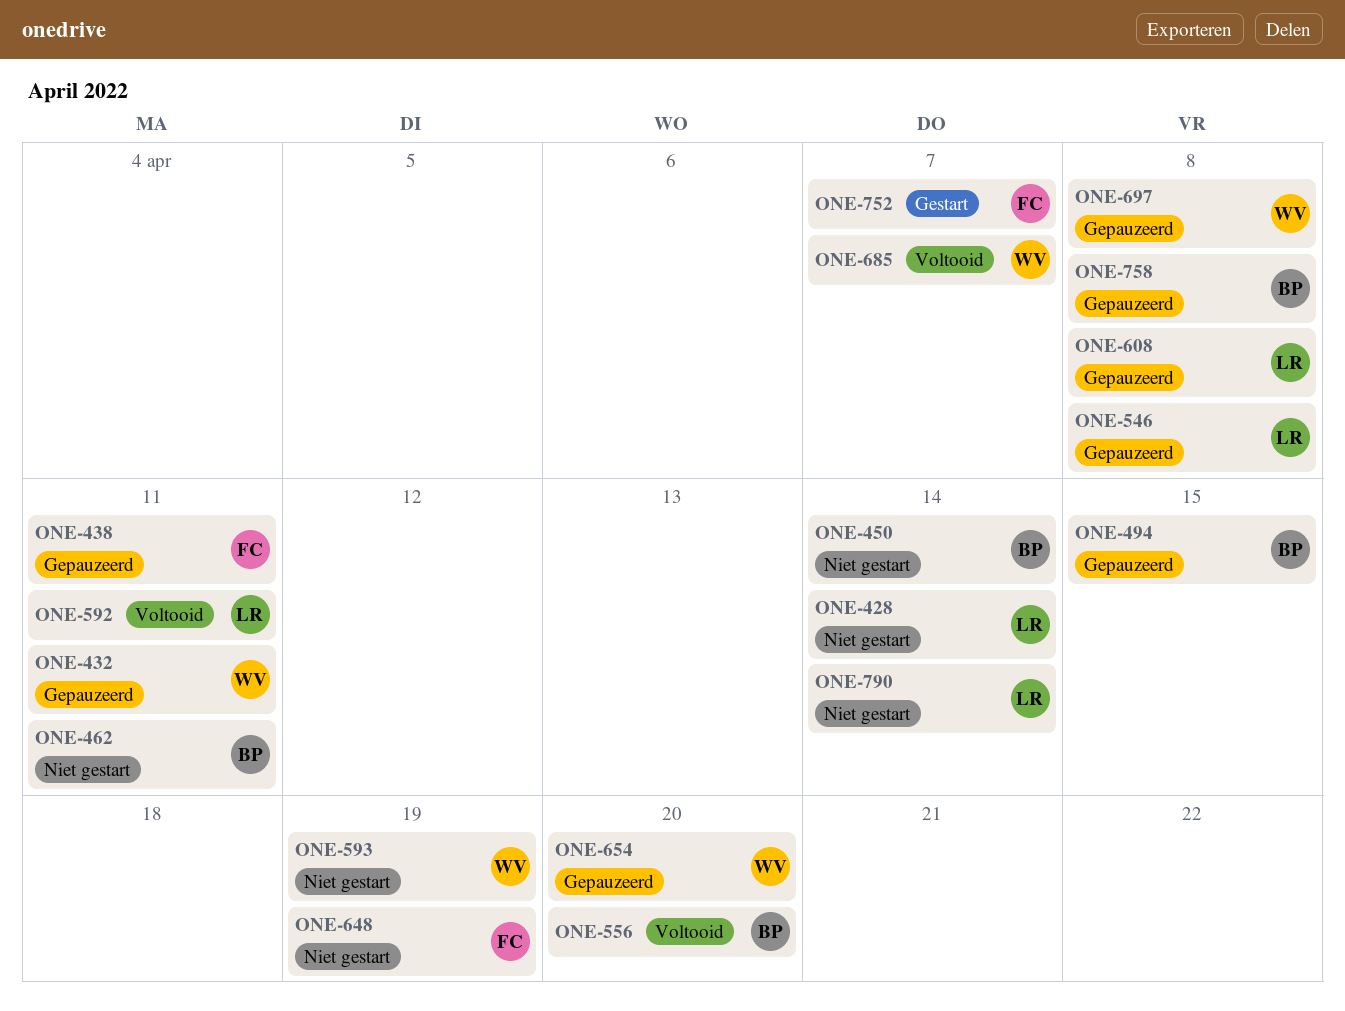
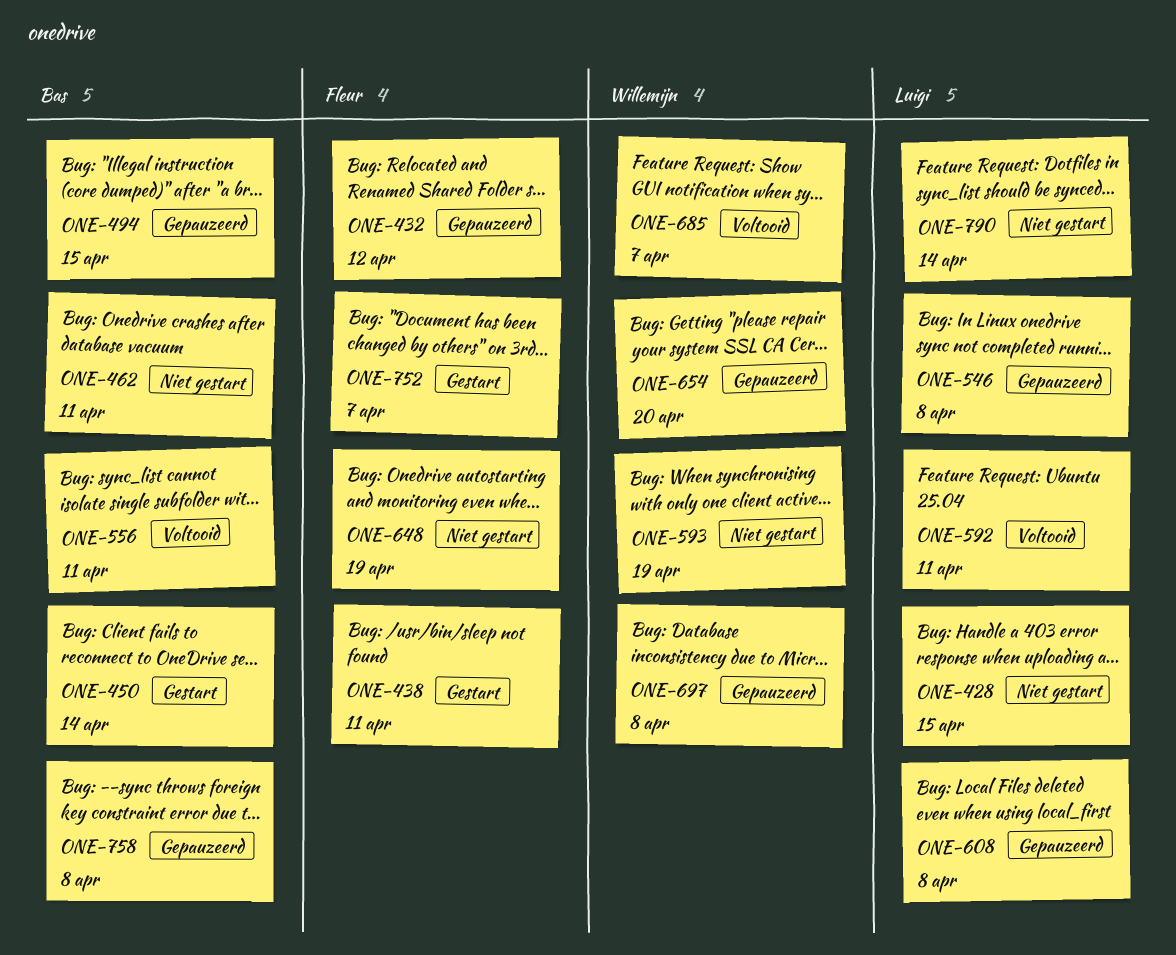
ONE-428, due: Apr 14 -> Apr 15
ONE-432, owner: Willemijn -> Fleur
ONE-432, due: Apr 11 -> Apr 12
ONE-438, status: Gepauzeerd -> Gestart
ONE-450, status: Niet gestart -> Gestart
ONE-556, due: Apr 20 -> Apr 11

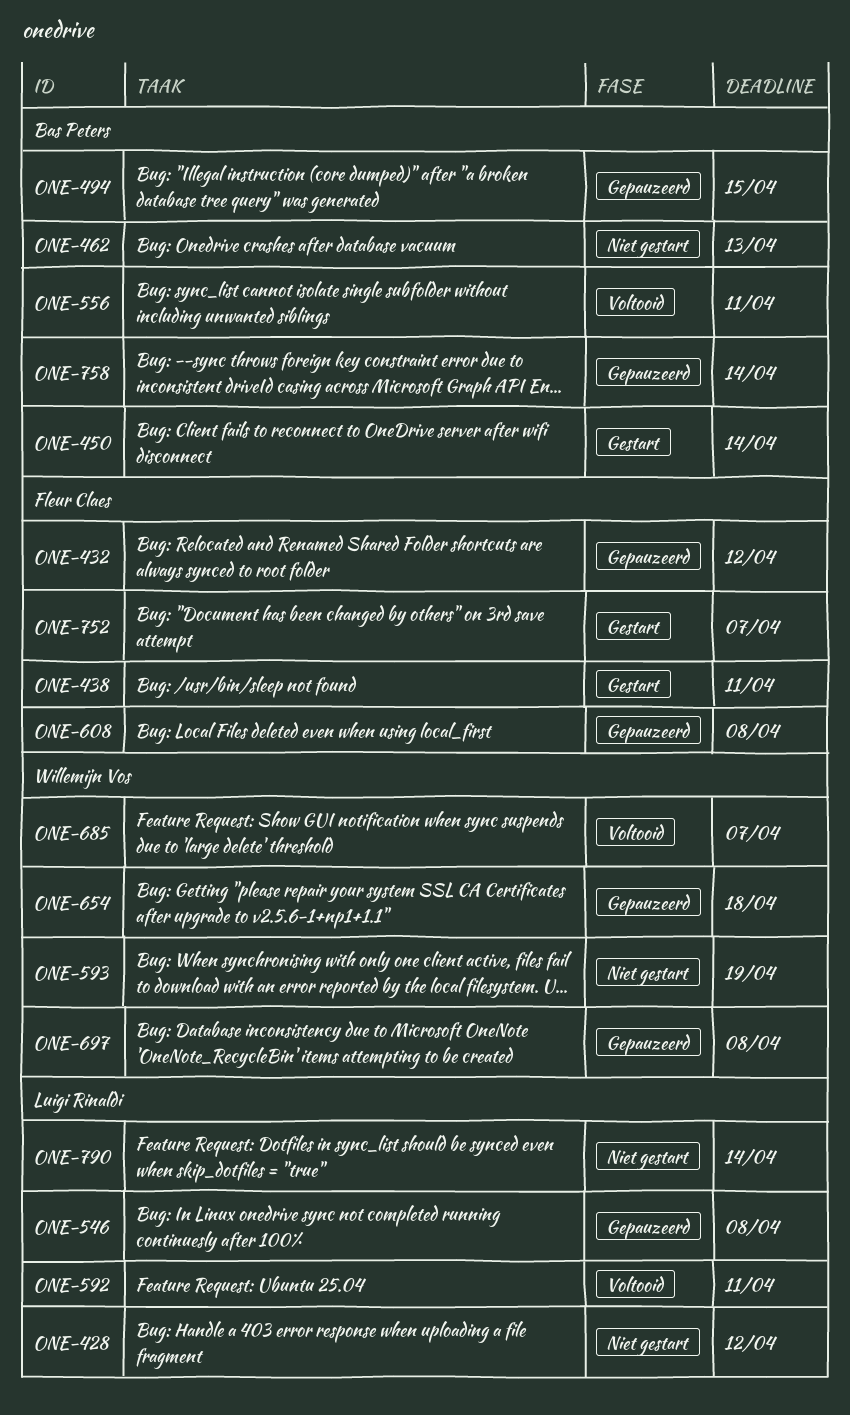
ONE-428, due: Apr 15 -> Apr 12
ONE-462, due: Apr 11 -> Apr 13
ONE-608, owner: Luigi Rinaldi -> Fleur Claes
ONE-648: present -> none
ONE-654, due: Apr 20 -> Apr 18
ONE-758, due: Apr 8 -> Apr 14

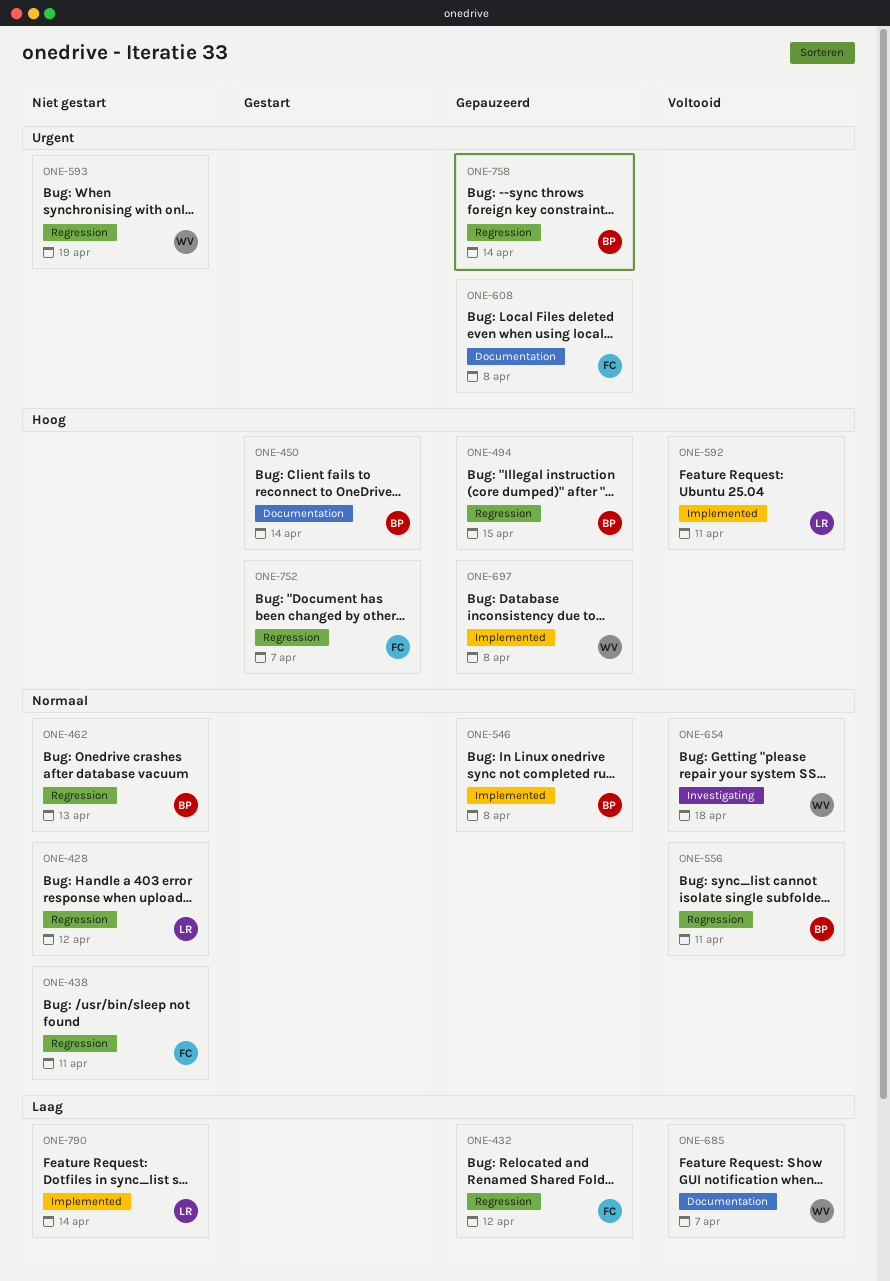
ONE-438, status: Gestart -> Niet gestart
ONE-546, owner: Luigi Rinaldi -> Bas Peters
ONE-654, status: Gepauzeerd -> Voltooid

